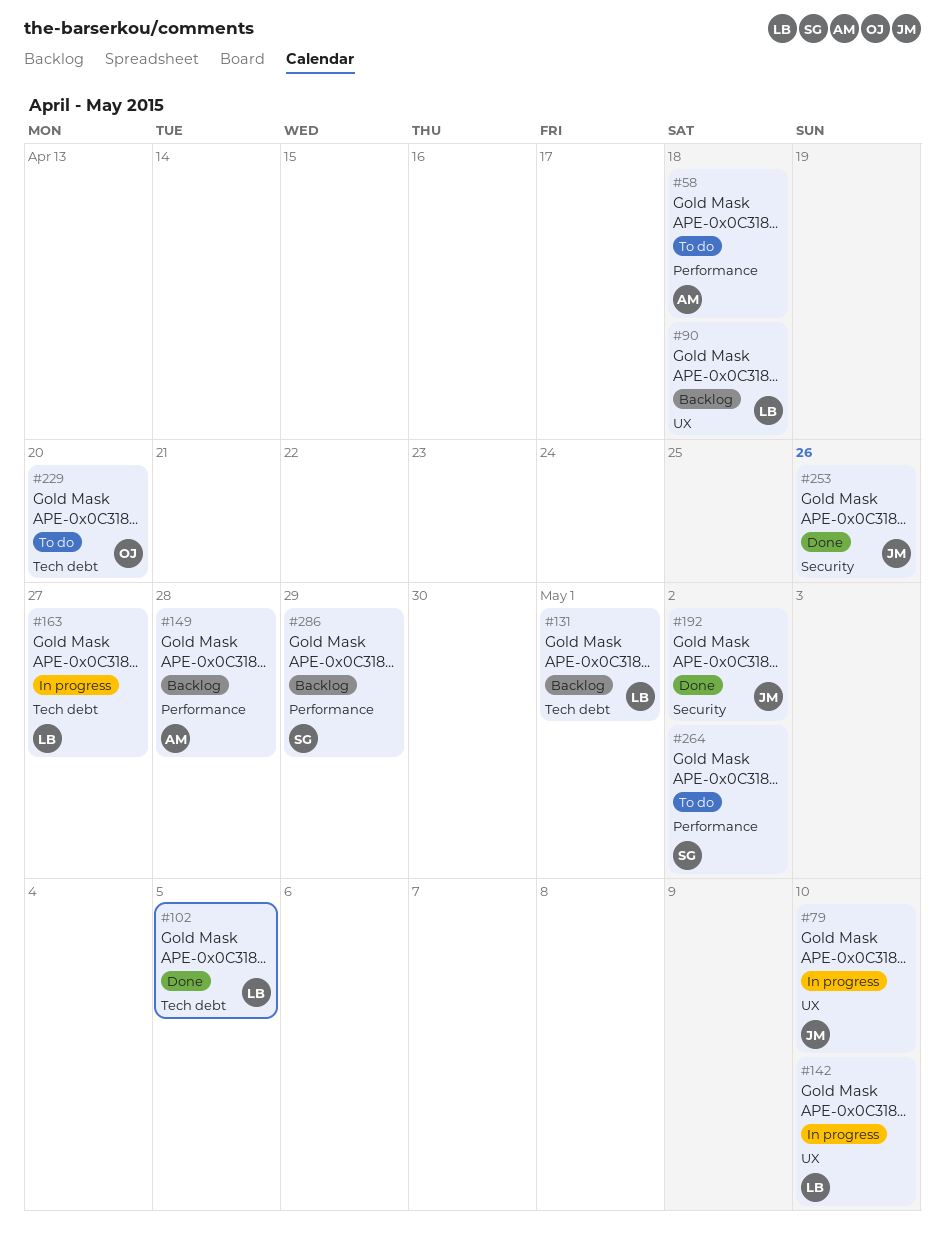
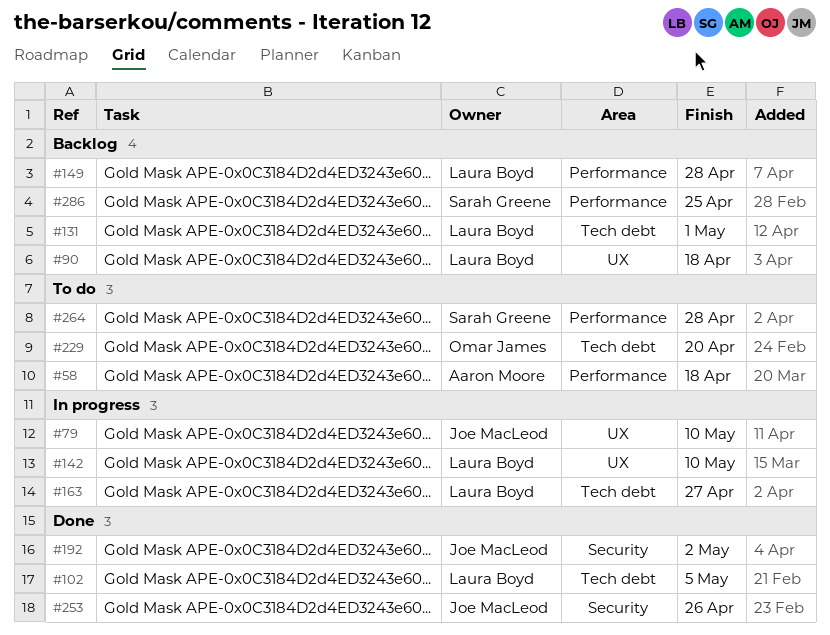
#149, owner: Aaron Moore -> Laura Boyd
#264, due: May 2 -> Apr 28
#286, due: Apr 29 -> Apr 25

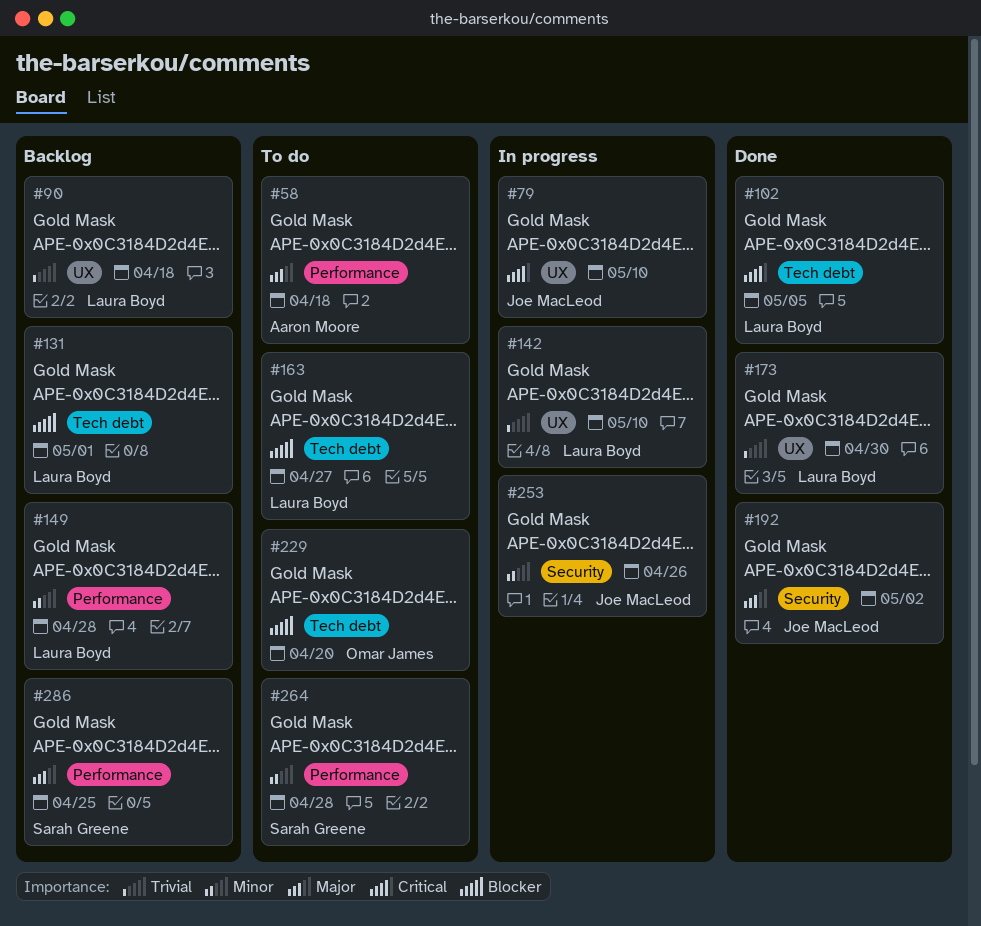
#163, status: In progress -> To do
#173: none -> present
#253, status: Done -> In progress

